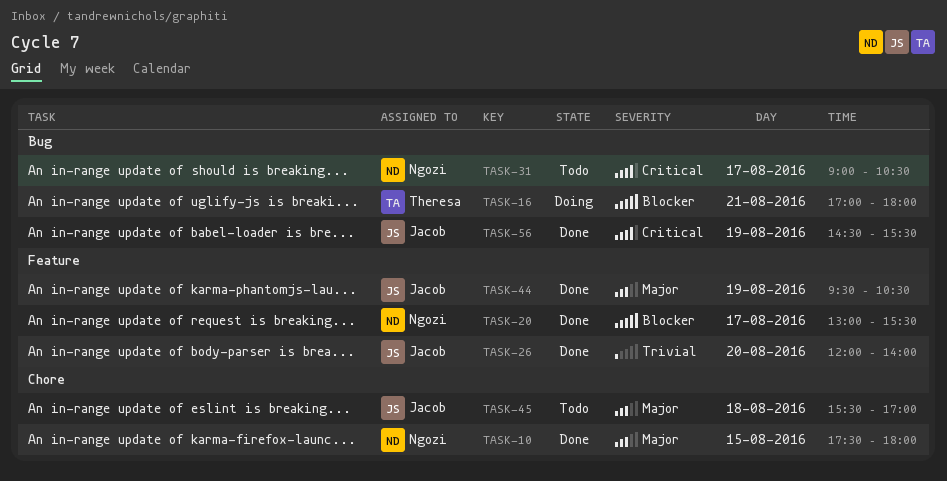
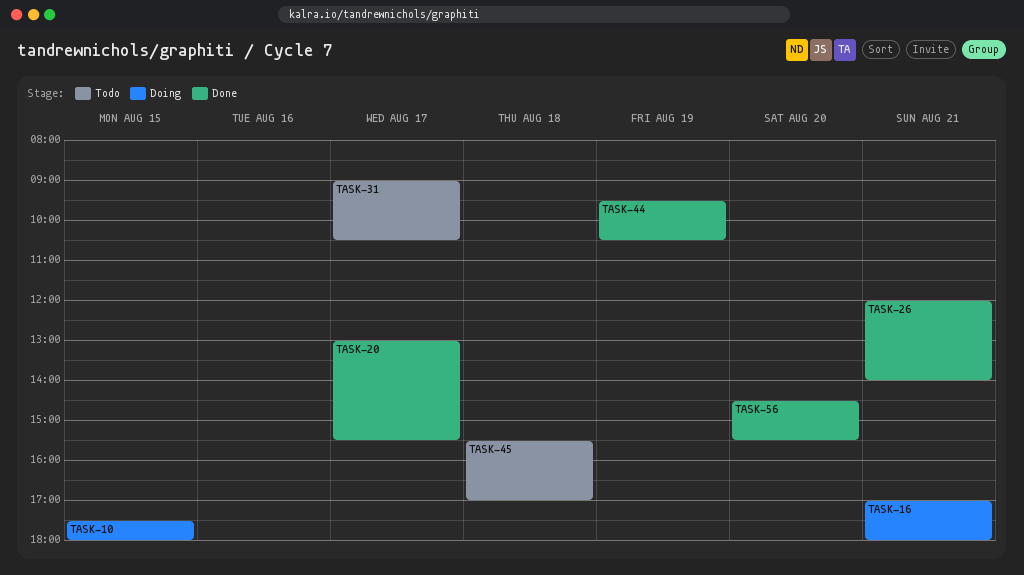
TASK-10, status: Done -> Doing
TASK-26, day: Aug 20 -> Aug 21
TASK-56, day: Aug 19 -> Aug 20

